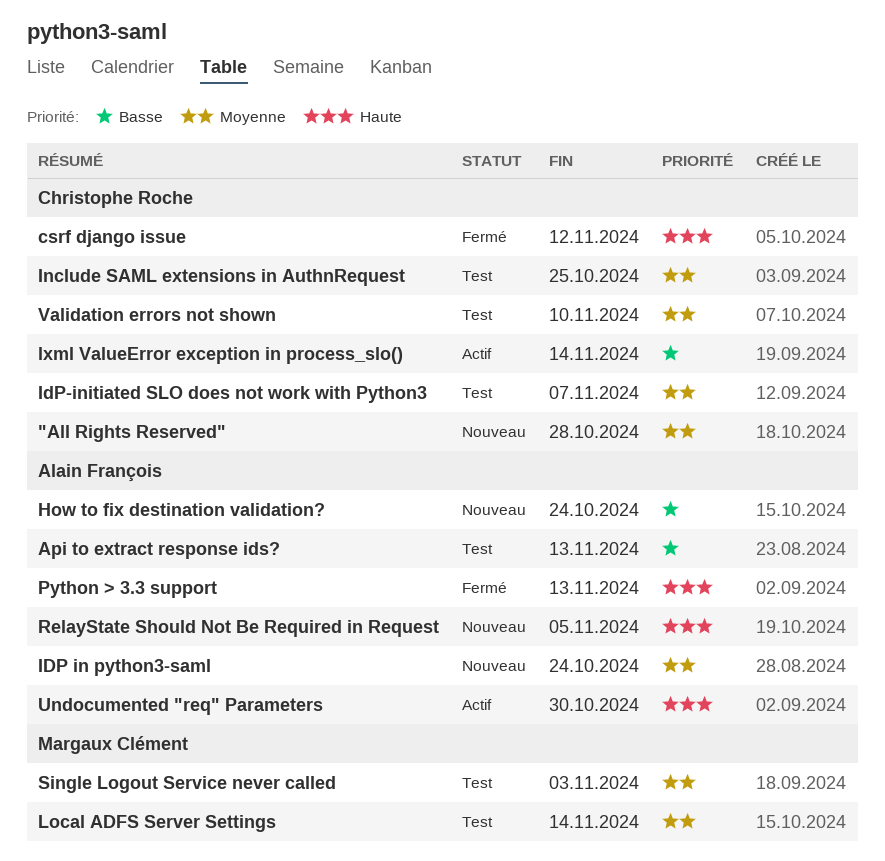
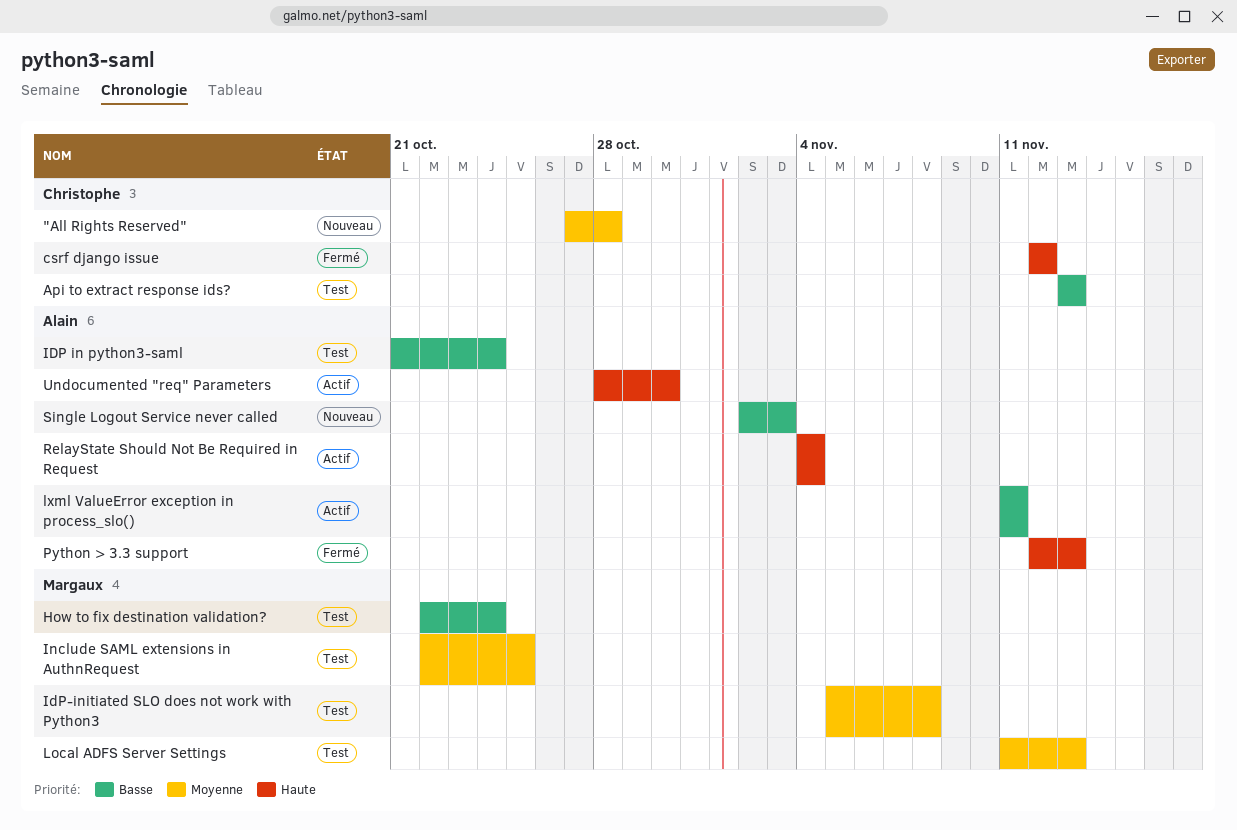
Api to extract response ids?, owner: Alain François -> Christophe Roche
How to fix destination validation?, status: Nouveau -> Test
How to fix destination validation?, owner: Alain François -> Margaux Clément
IDP in python3-saml, status: Nouveau -> Test
IDP in python3-saml, priority: Moyenne -> Basse
IdP-initiated SLO does not work with Python3, owner: Christophe Roche -> Margaux Clément
IdP-initiated SLO does not work with Python3, due: Nov 7 -> Nov 8
Include SAML extensions in AuthnRequest, owner: Christophe Roche -> Margaux Clément
Local ADFS Server Settings, due: Nov 14 -> Nov 13
lxml ValueError exception in process_slo(), owner: Christophe Roche -> Alain François
lxml ValueError exception in process_slo(), due: Nov 14 -> Nov 11
RelayState Should Not Be Required in Request, status: Nouveau -> Actif
RelayState Should Not Be Required in Request, due: Nov 5 -> Nov 4
Single Logout Service never called, status: Test -> Nouveau
Single Logout Service never called, owner: Margaux Clément -> Alain François
Single Logout Service never called, priority: Moyenne -> Basse
Validation errors not shown: present -> none

